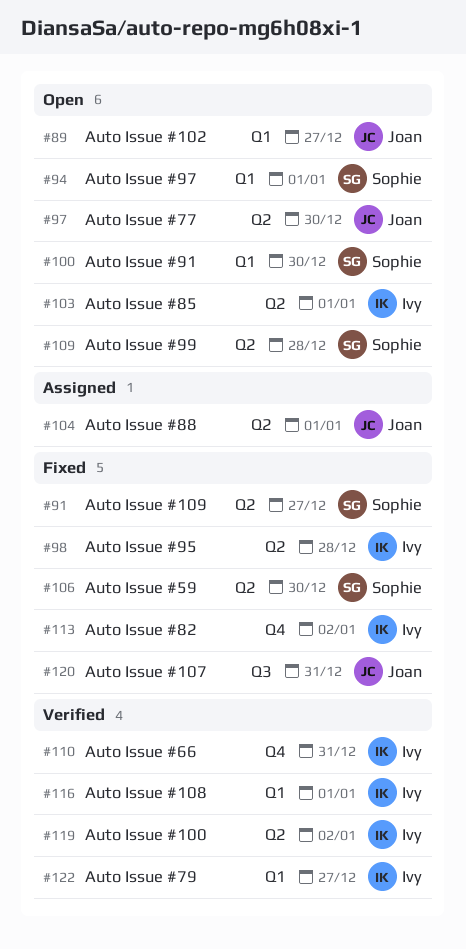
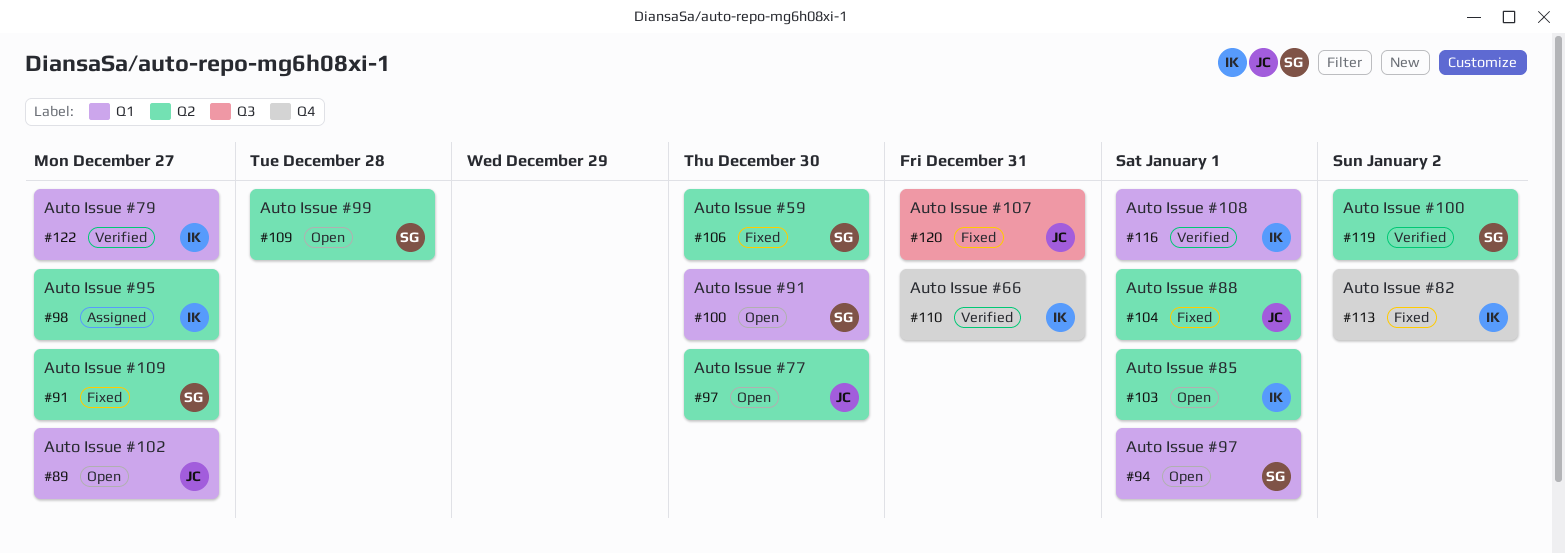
#98, status: Fixed -> Assigned
#98, due: Dec 28 -> Dec 27
#104, status: Assigned -> Fixed
#119, owner: Ivy -> Sophie

